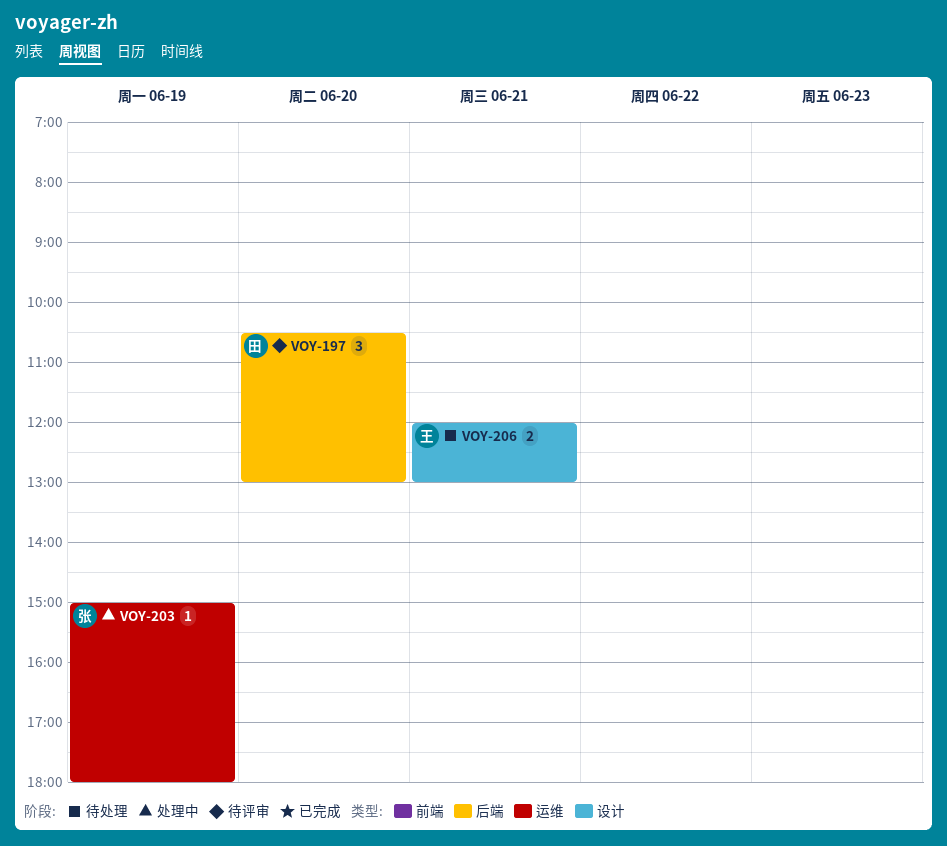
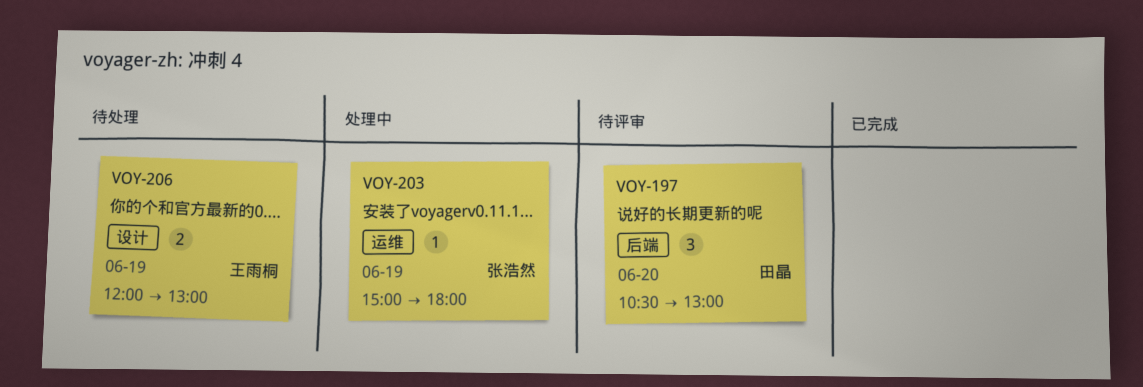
VOY-206, day: Jun 21 -> Jun 19

